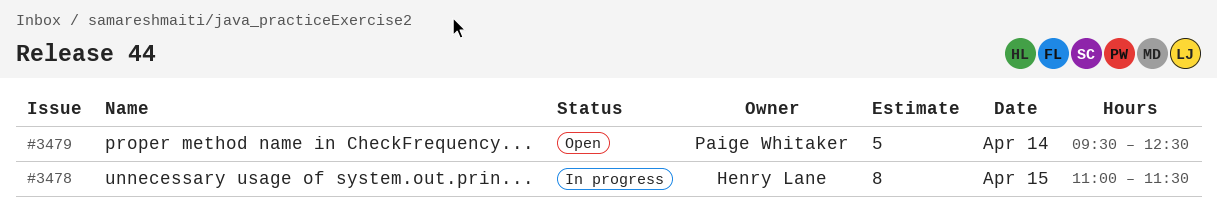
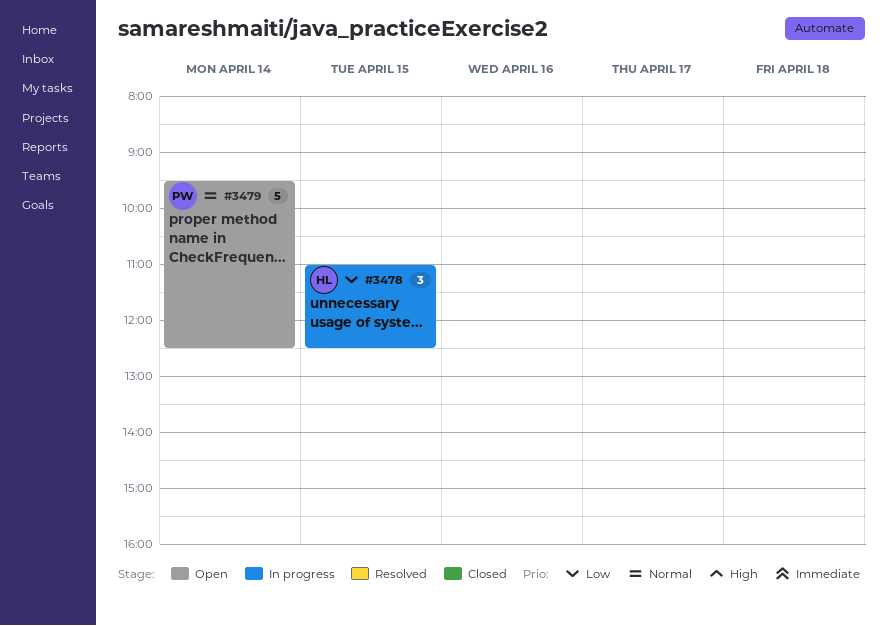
#3478, estimate: 8 -> 3
#3478, ends: 11:30 -> 12:30

